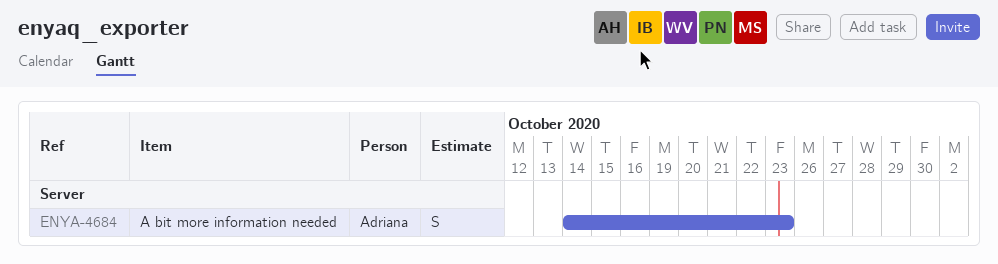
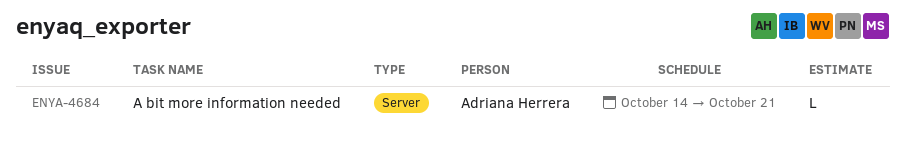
ENYA-4684, estimate: S -> L
ENYA-4684, due: Oct 23 -> Oct 21

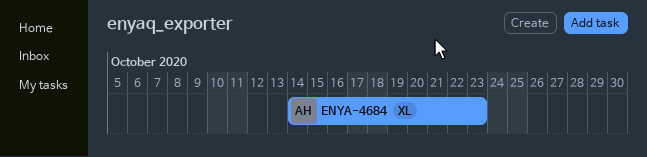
ENYA-4684, estimate: L -> XL
ENYA-4684, due: Oct 21 -> Oct 23

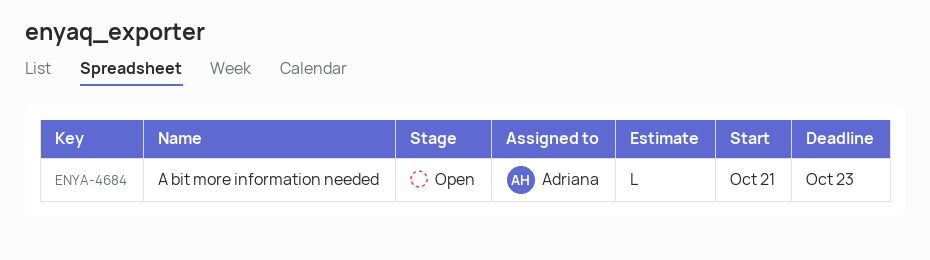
ENYA-4684, estimate: XL -> L
ENYA-4684, start: Oct 14 -> Oct 21

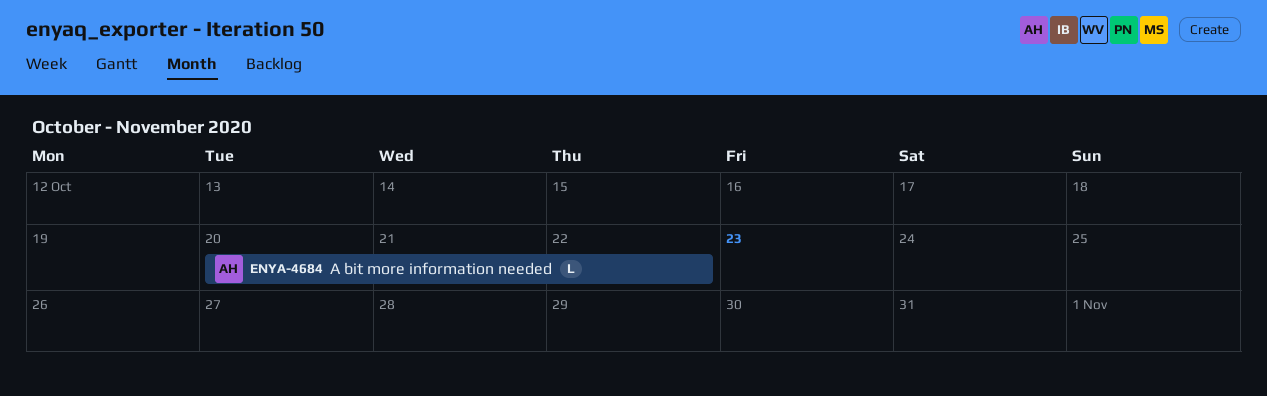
ENYA-4684, start: Oct 21 -> Oct 20
ENYA-4684, due: Oct 23 -> Oct 22

